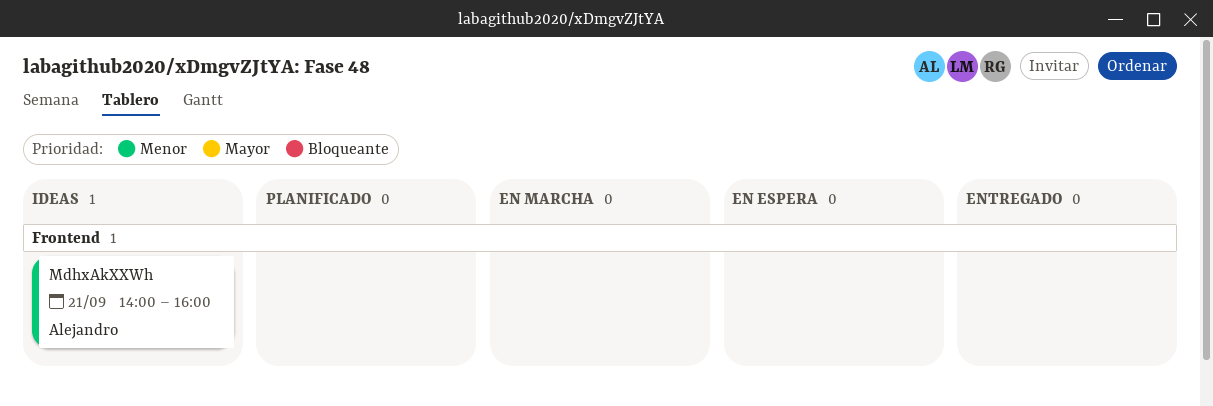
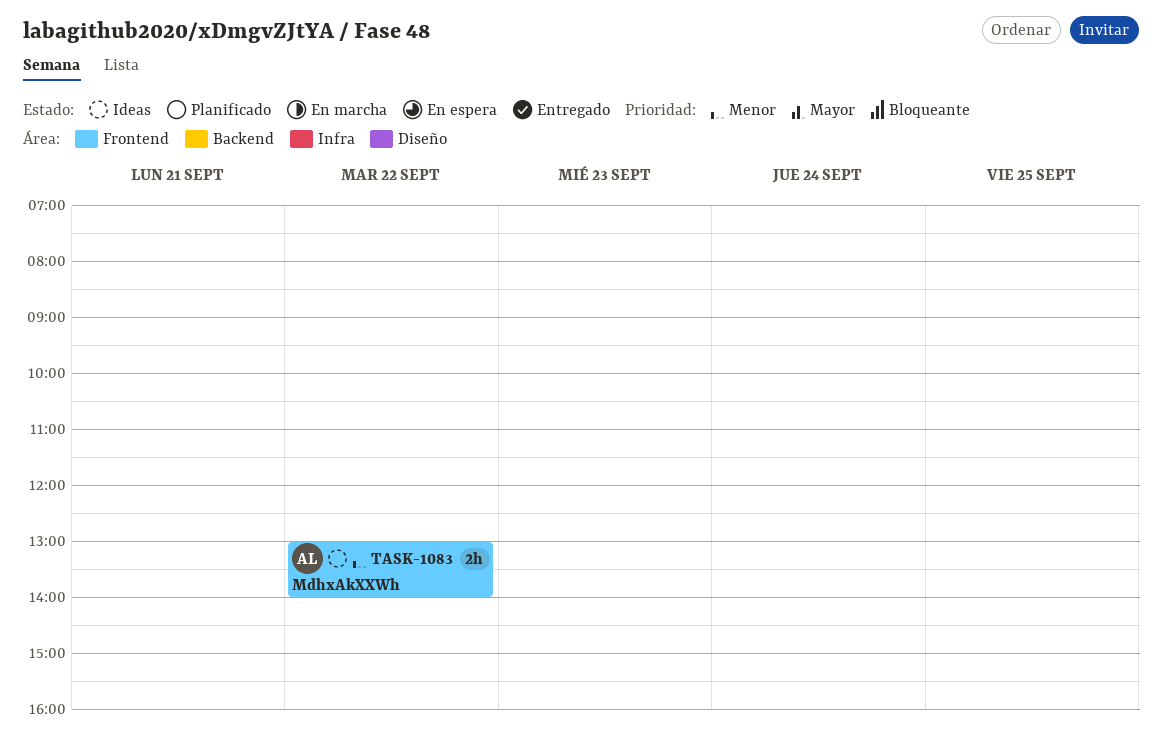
MdhxAkXXWh, day: Sep 21 -> Sep 22
MdhxAkXXWh, begins: 14:00 -> 13:00
MdhxAkXXWh, ends: 16:00 -> 14:00

